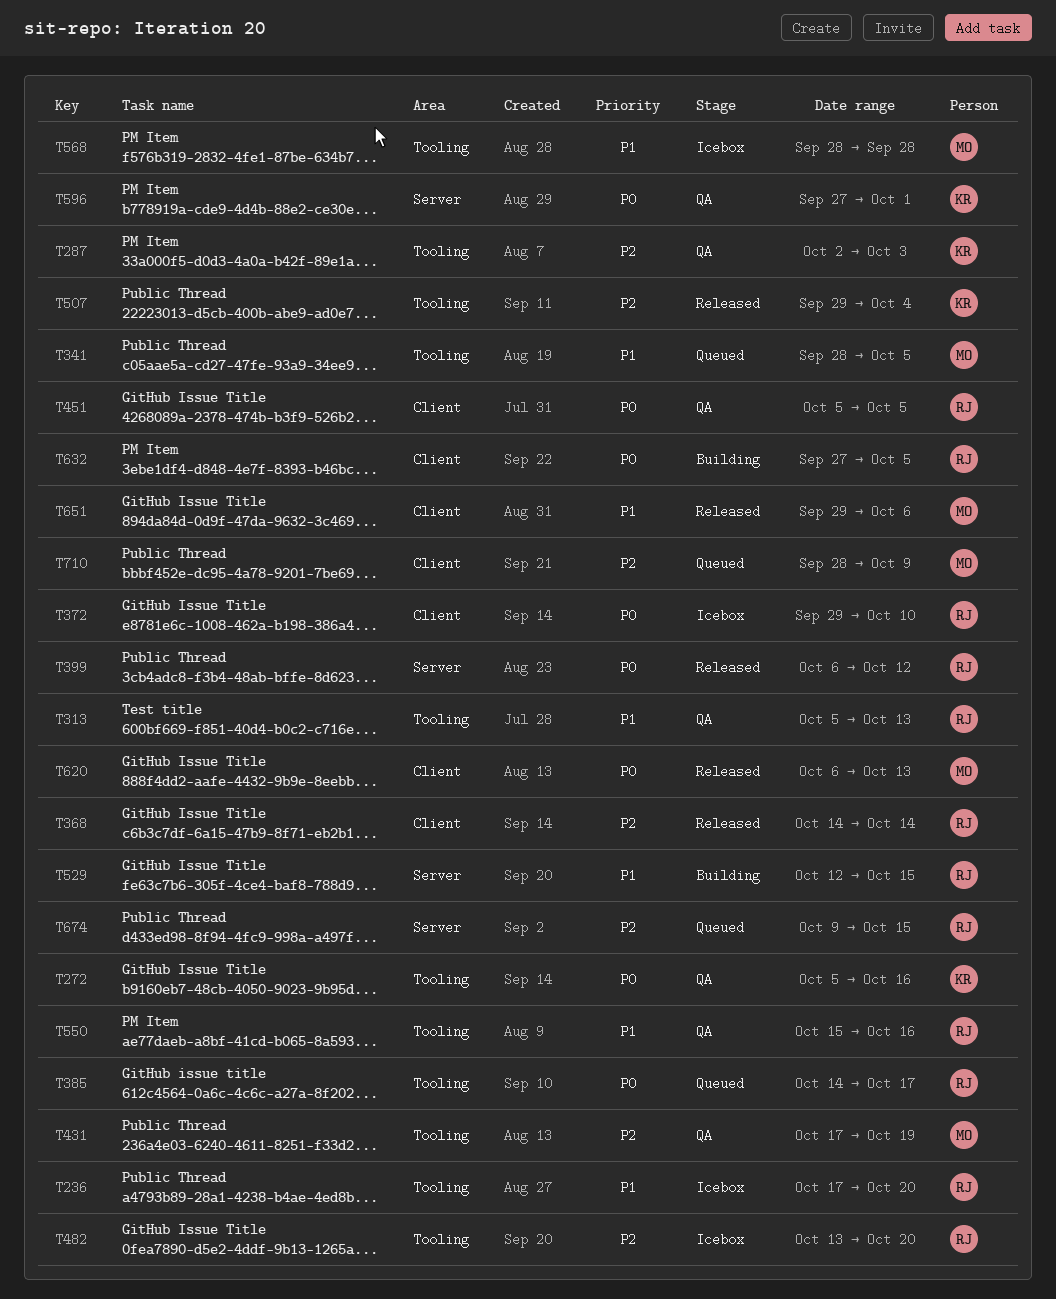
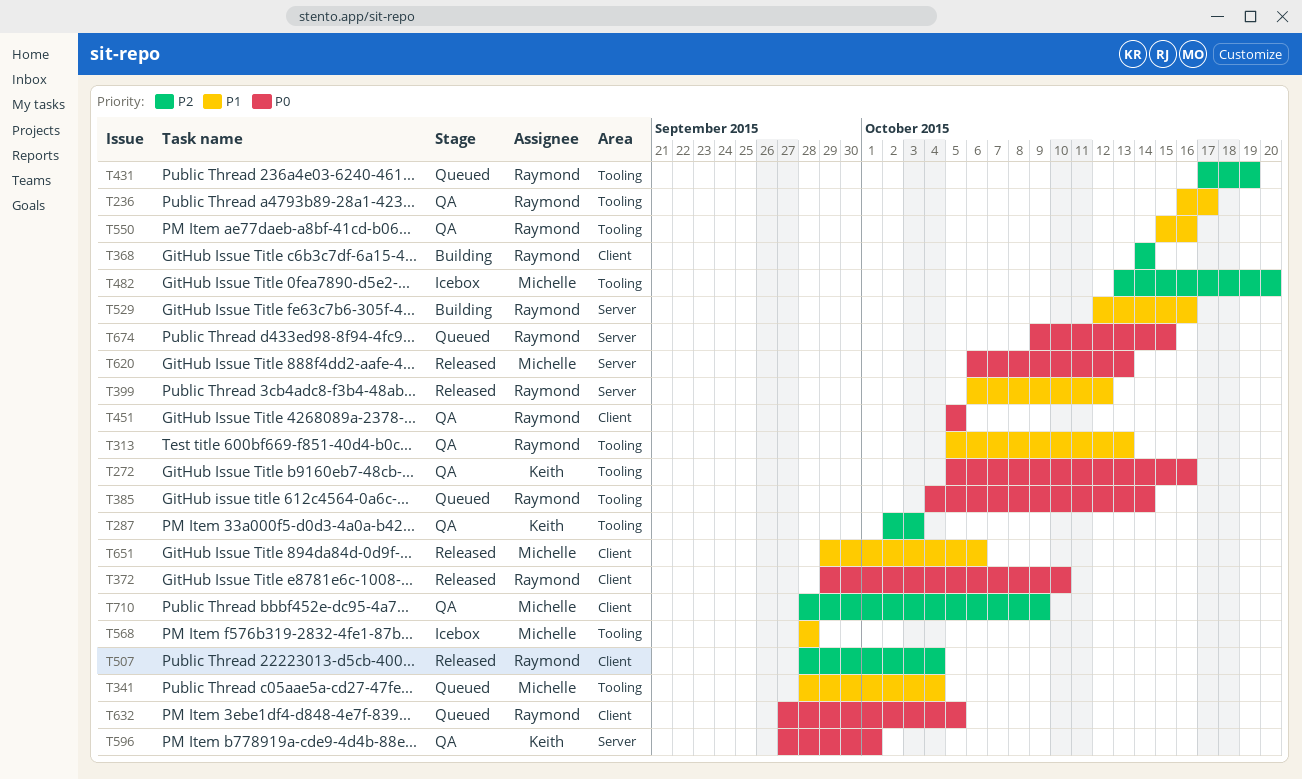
T236, status: Icebox -> QA
T236, start: Oct 17 -> Oct 16
T236, due: Oct 20 -> Oct 17
T341, due: Oct 5 -> Oct 4
T368, status: Released -> Building
T372, status: Icebox -> Released
T385, start: Oct 14 -> Oct 4
T385, due: Oct 17 -> Oct 14
T399, priority: P0 -> P1
T431, status: QA -> Queued
T431, owner: Michelle -> Raymond
T482, owner: Raymond -> Michelle
T507, owner: Keith -> Raymond
T507, label: Tooling -> Client
T507, start: Sep 29 -> Sep 28
T529, due: Oct 15 -> Oct 16
T620, label: Client -> Server
T632, status: Building -> Queued
T674, priority: P2 -> P0
T710, status: Queued -> QA

